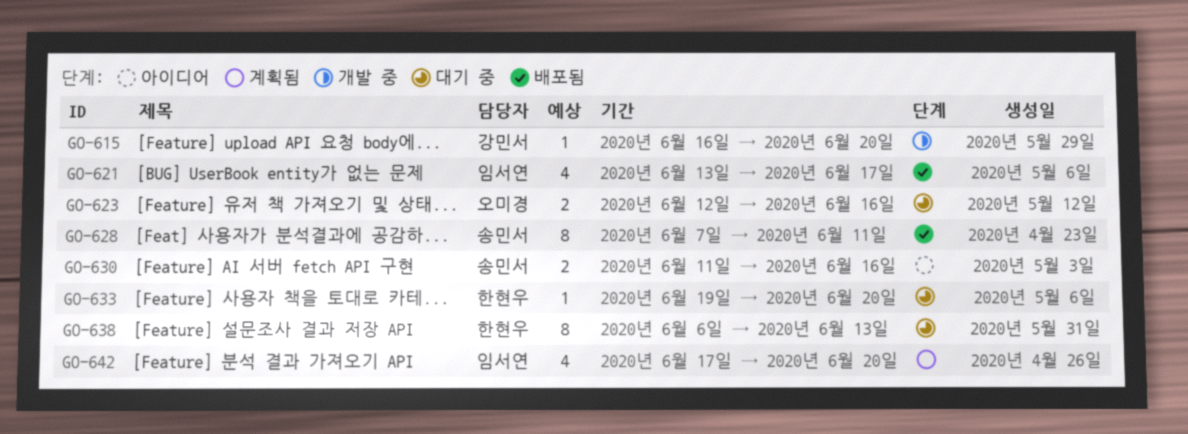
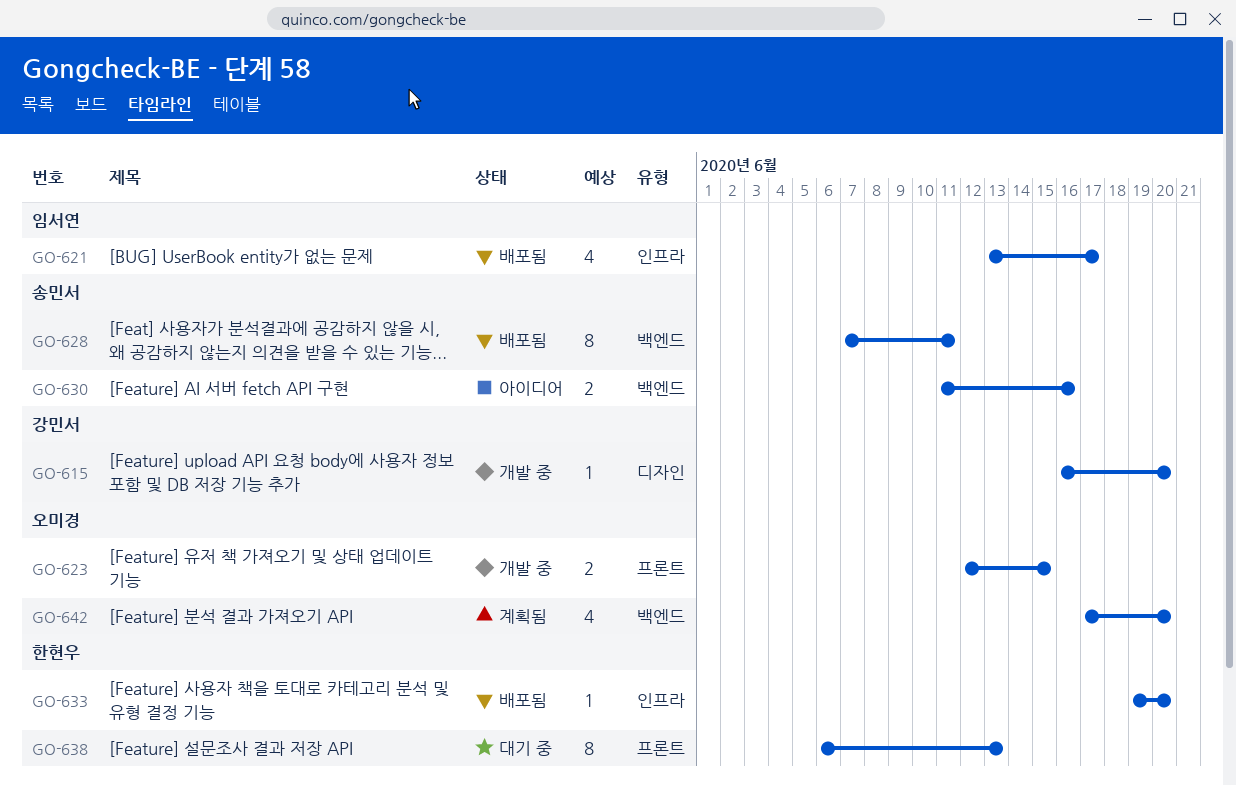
GO-623, status: 대기 중 -> 개발 중
GO-623, due: Jun 16 -> Jun 15
GO-633, status: 대기 중 -> 배포됨
GO-642, owner: 임서연 -> 오미경

